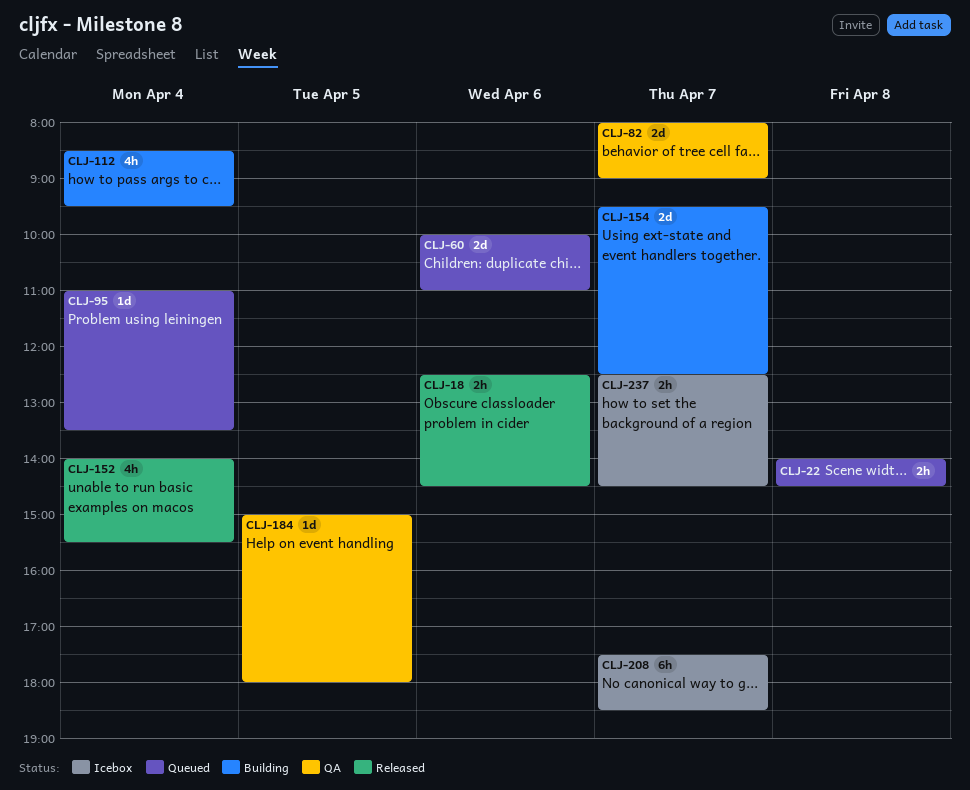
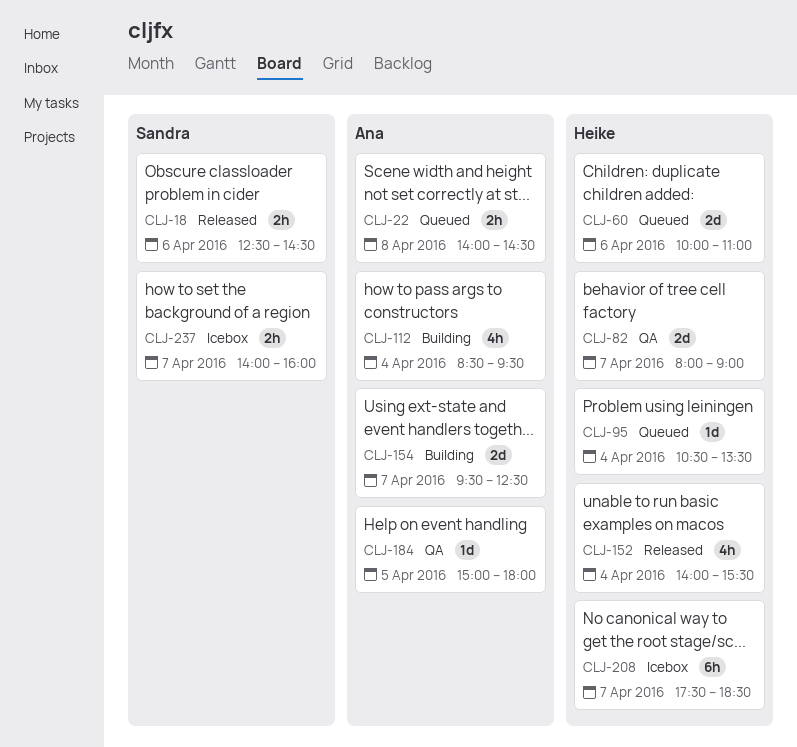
CLJ-95, begins: 11:00 -> 10:30
CLJ-237, begins: 12:30 -> 14:00
CLJ-237, ends: 14:30 -> 16:00

